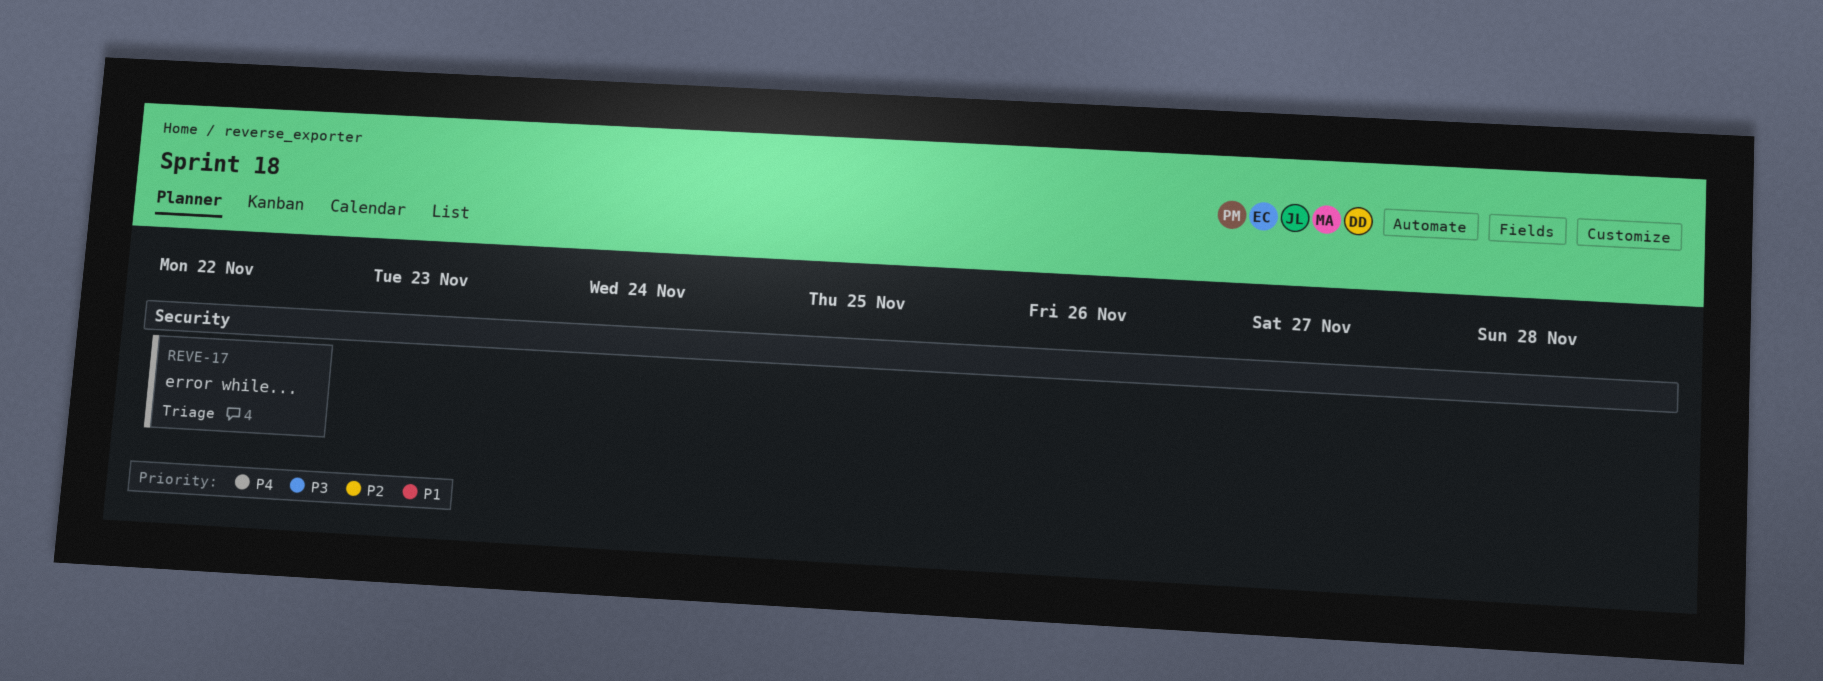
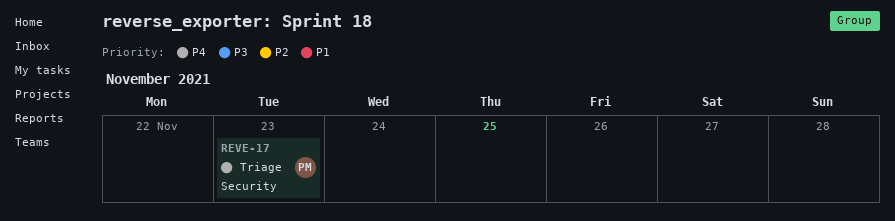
REVE-17, due: Nov 22 -> Nov 23

